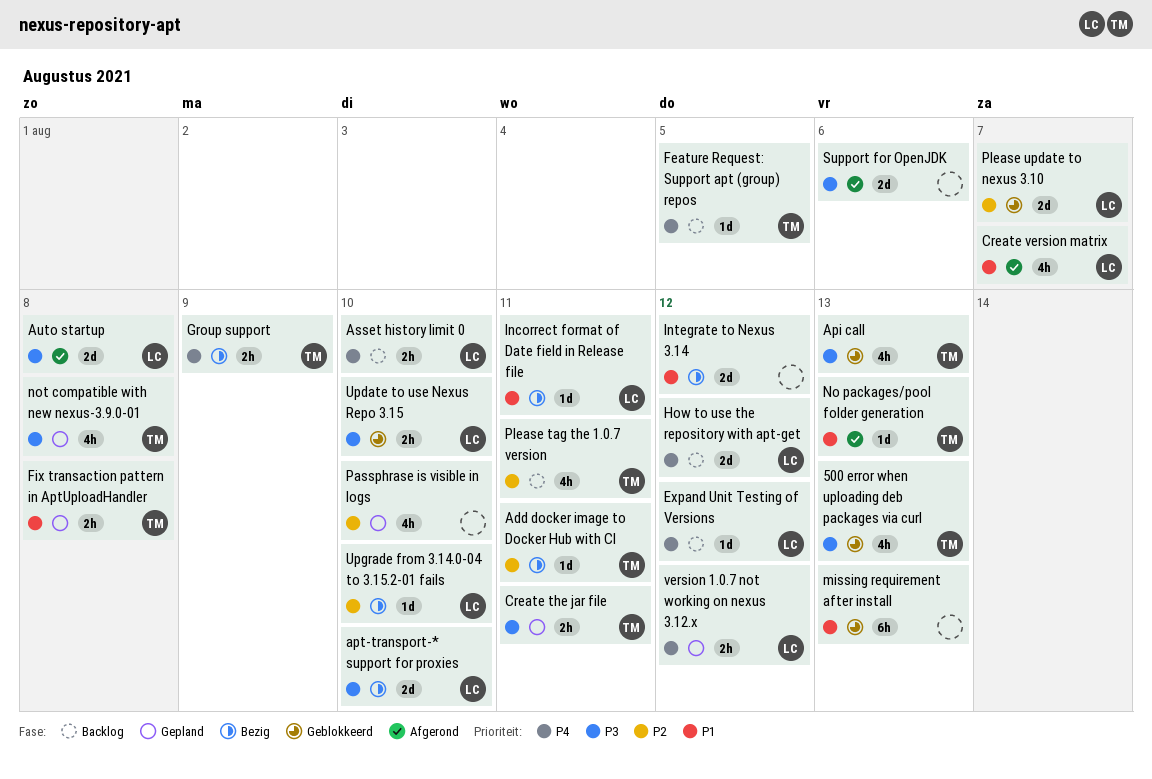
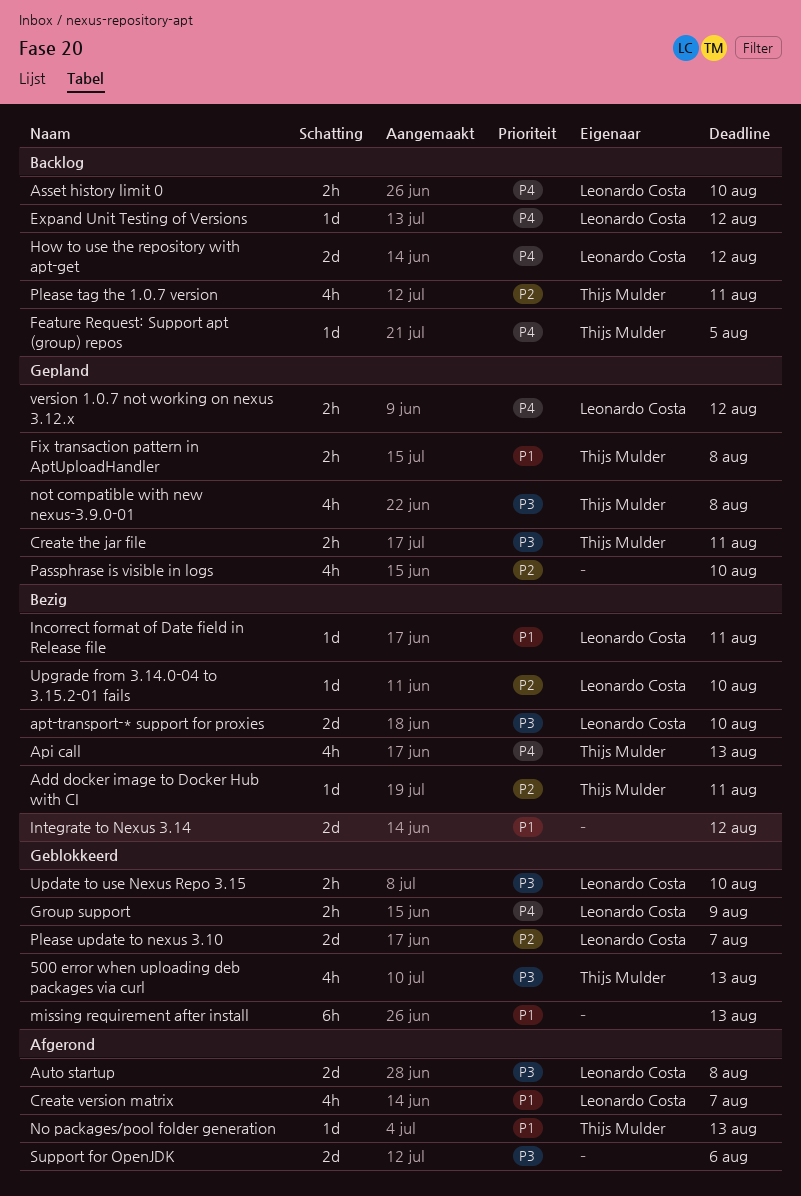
Api call, status: Geblokkeerd -> Bezig
Api call, priority: P3 -> P4
Group support, status: Bezig -> Geblokkeerd
Group support, owner: Thijs Mulder -> Leonardo Costa

